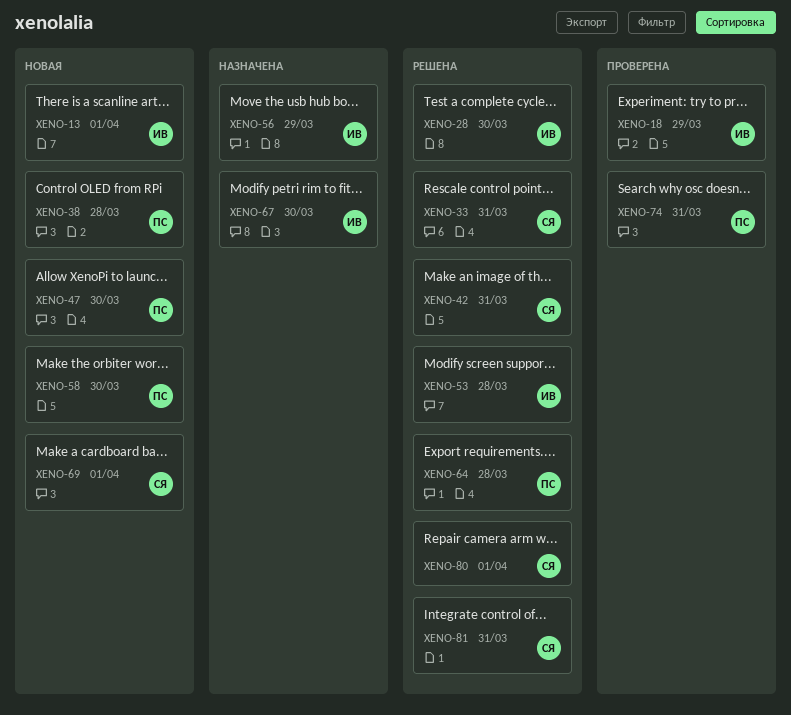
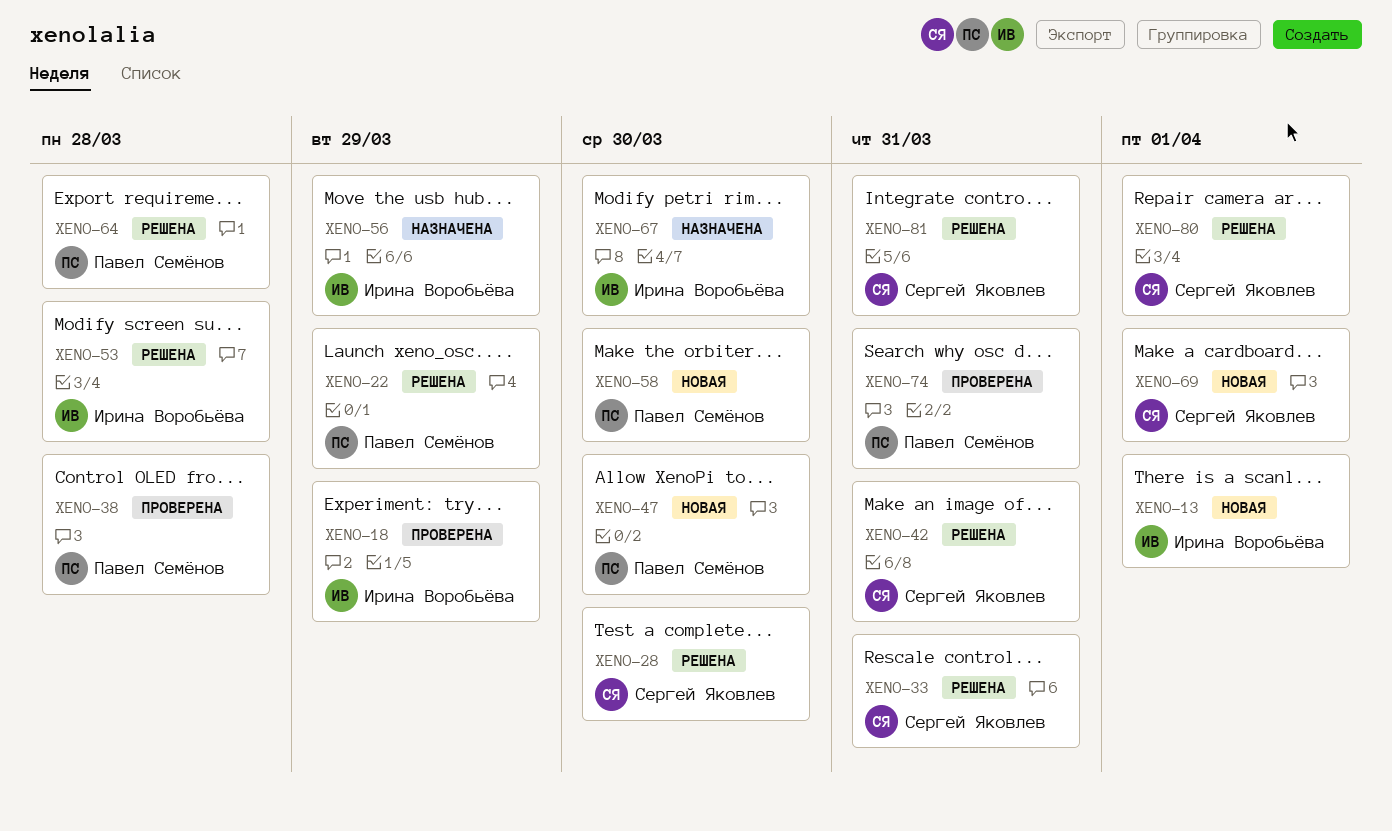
XENO-22: none -> present
XENO-28, owner: Ирина Воробьёва -> Сергей Яковлев
XENO-38, status: Новая -> Проверена

